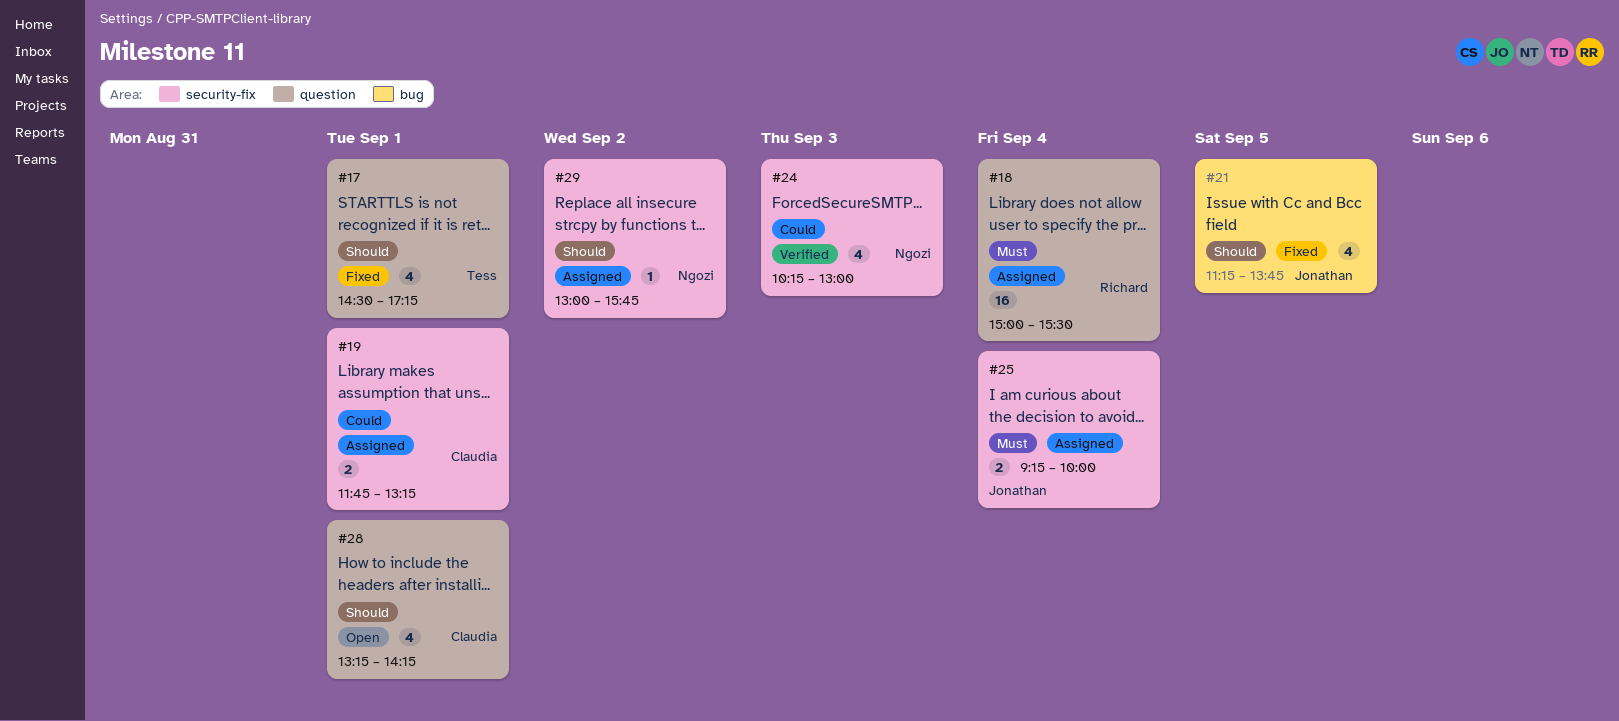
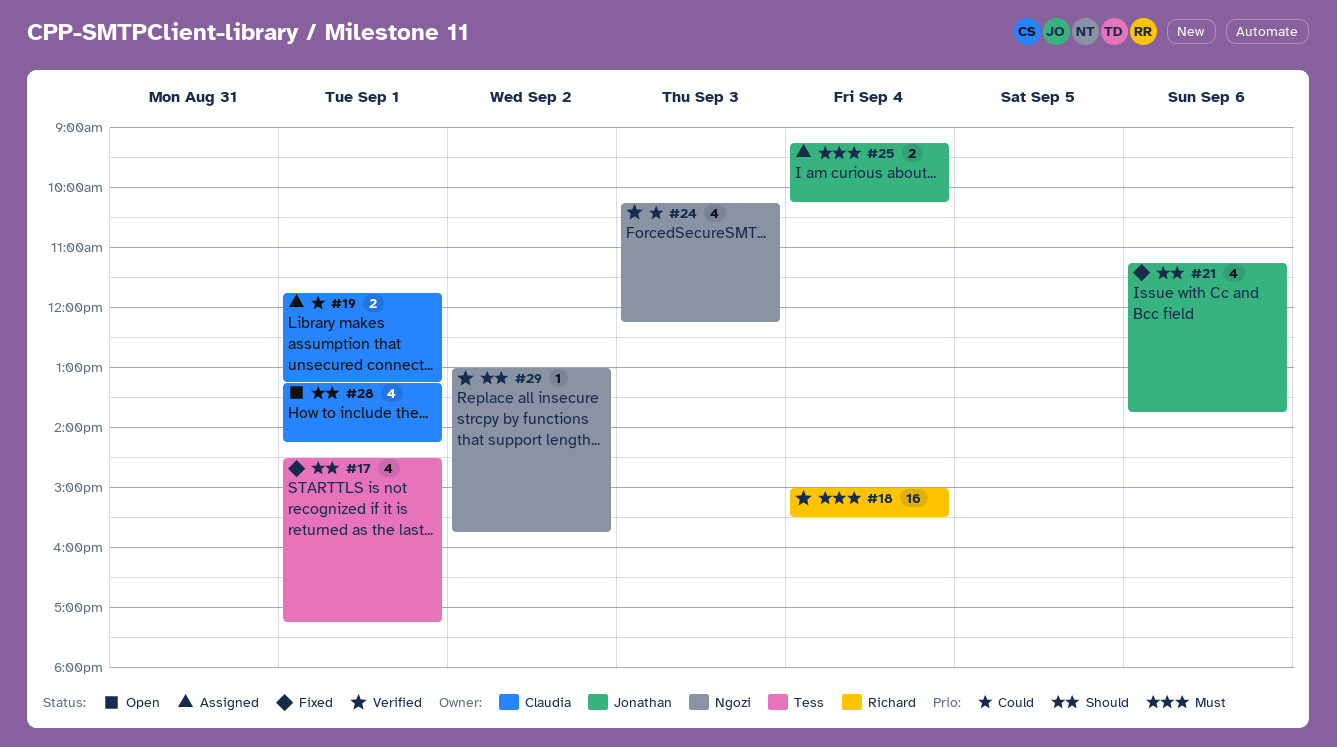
#18, status: Assigned -> Verified
#21, day: Sep 5 -> Sep 6
#24, ends: 13:00 -> 12:15
#25, ends: 10:00 -> 10:15
#29, status: Assigned -> Verified

